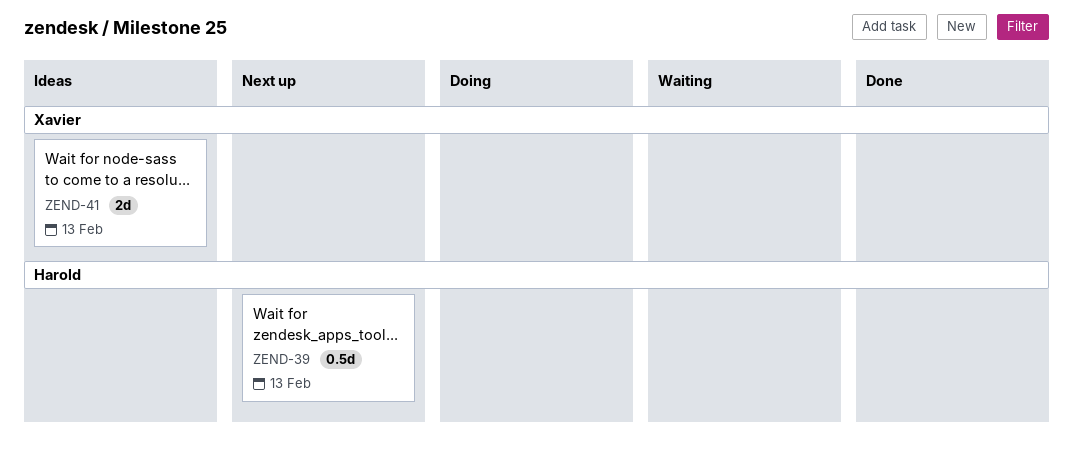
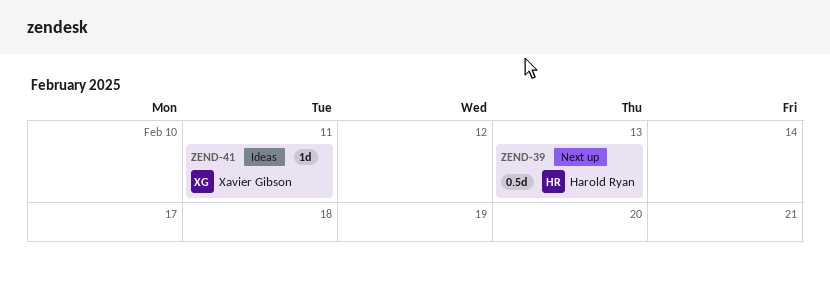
ZEND-41, estimate: 2d -> 1d
ZEND-41, due: Feb 13 -> Feb 11

